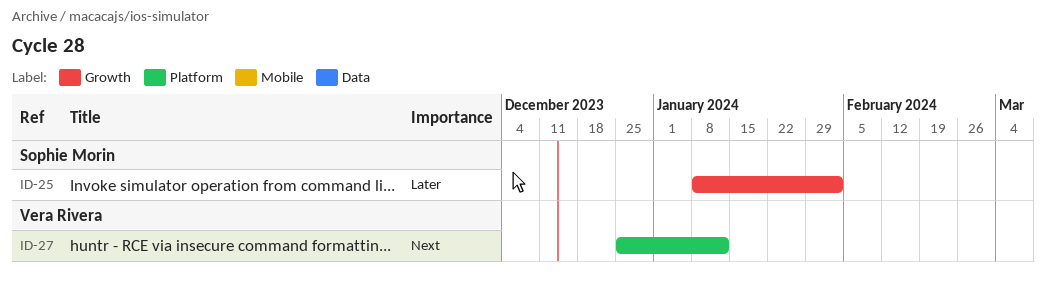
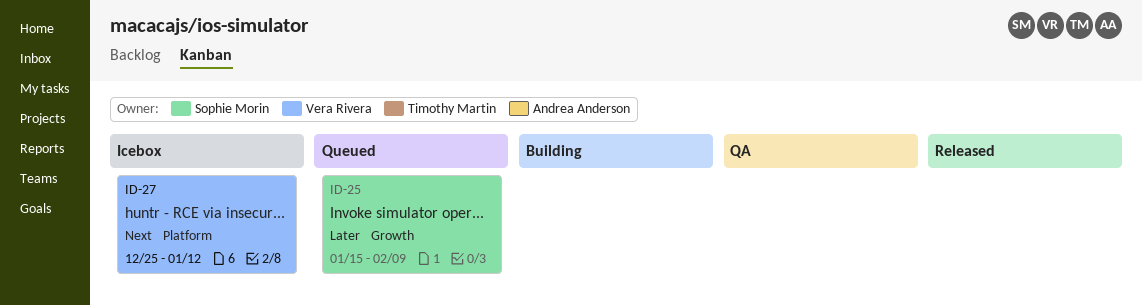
ID-25, start: Jan 8 -> Jan 15
ID-25, due: Feb 2 -> Feb 9

